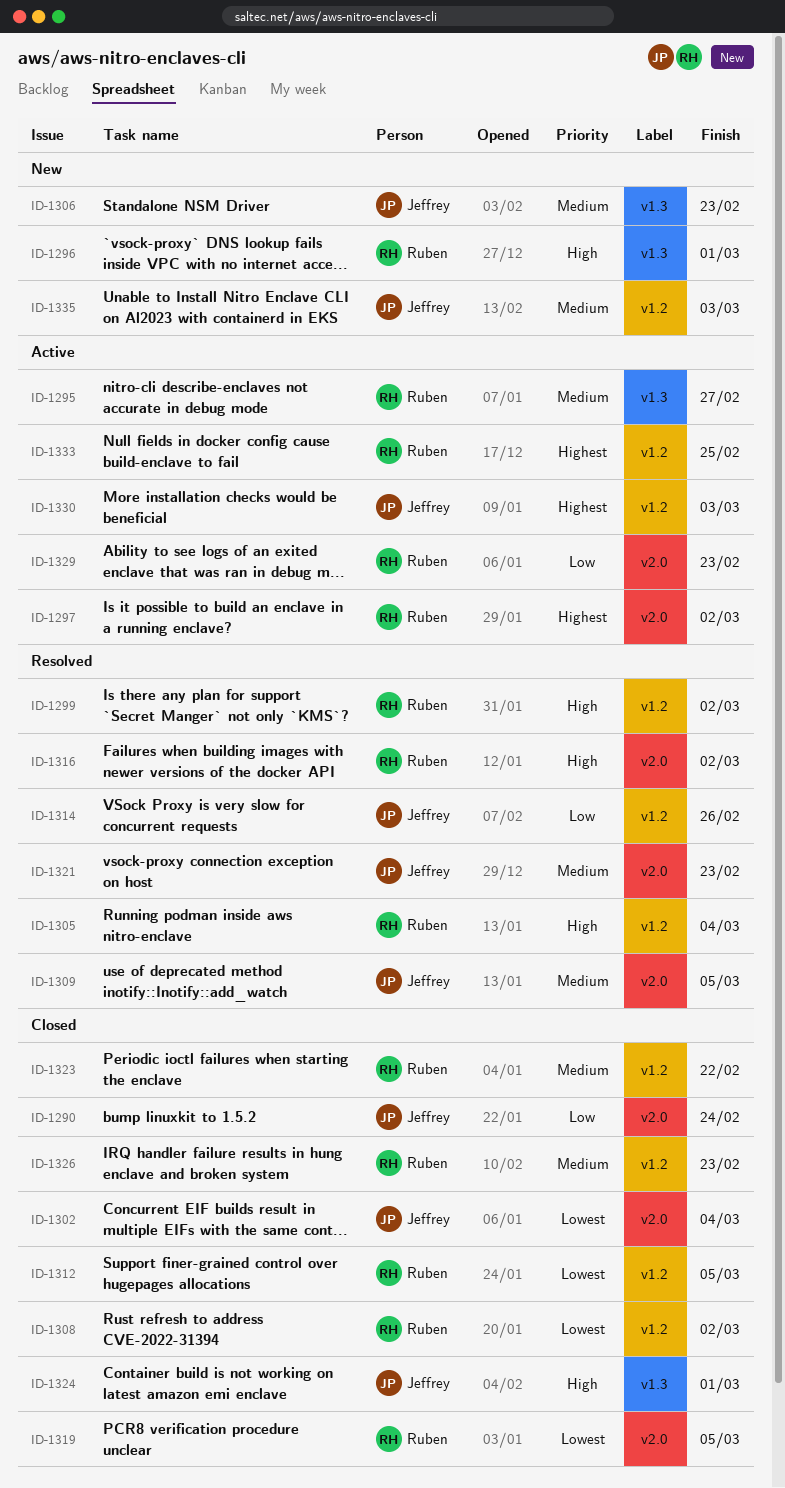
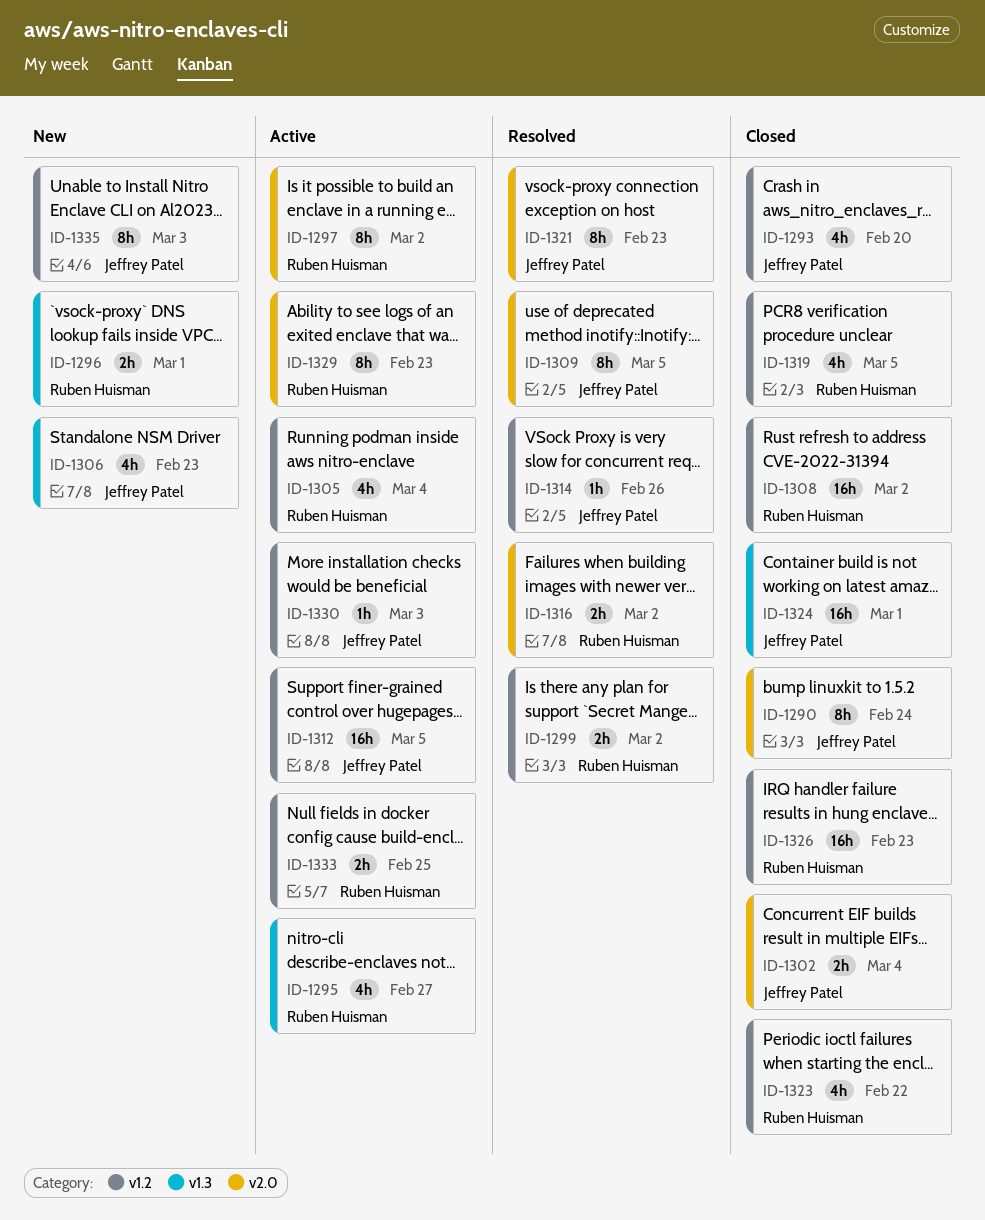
ID-1293: none -> present
ID-1305, status: Resolved -> Active
ID-1312, status: Closed -> Active
ID-1312, owner: Ruben Huisman -> Jeffrey Patel
ID-1319, label: v2.0 -> v1.2

